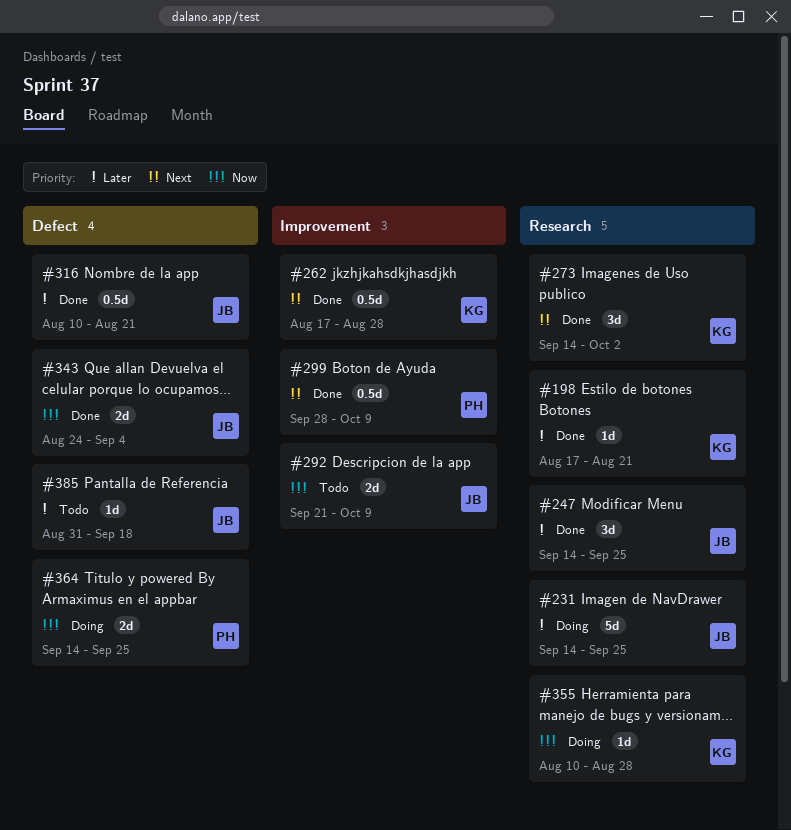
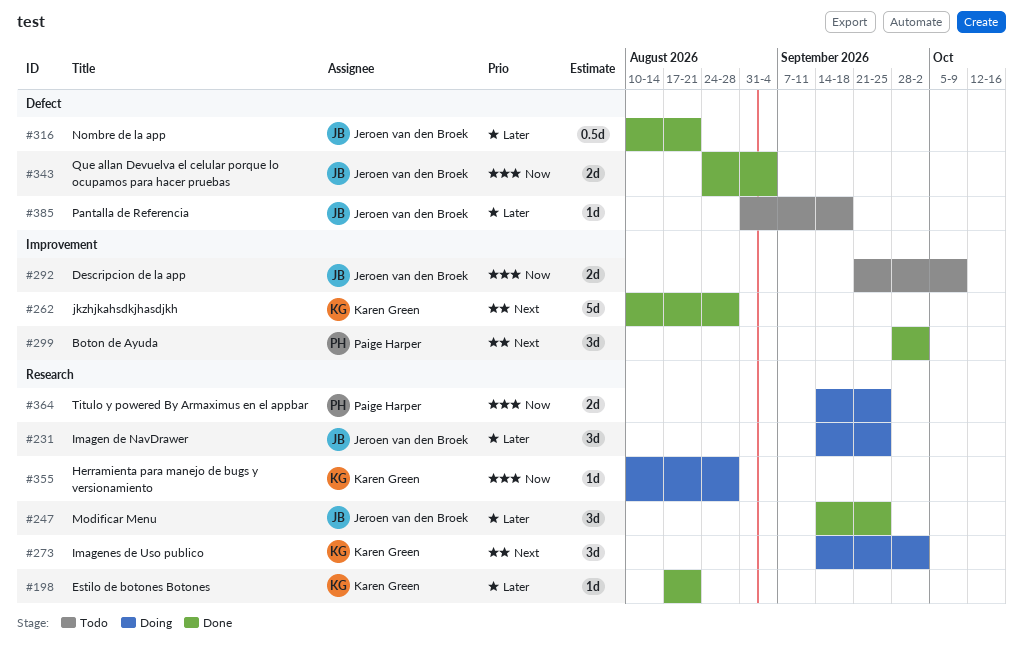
#231, estimate: 5d -> 3d
#262, estimate: 0.5d -> 5d
#262, start: Aug 17 -> Aug 10
#273, status: Done -> Doing
#299, estimate: 0.5d -> 3d
#299, due: Oct 9 -> Oct 2
#364, label: Defect -> Research

